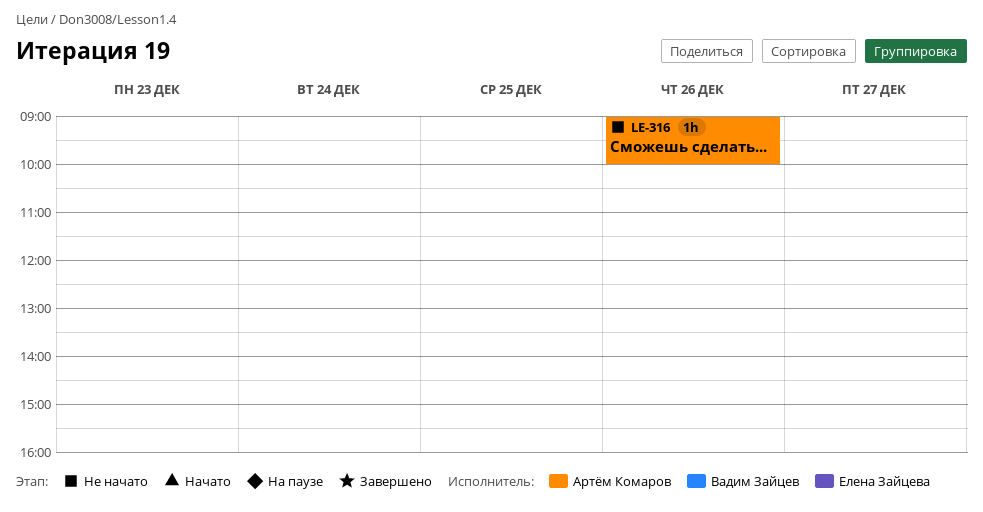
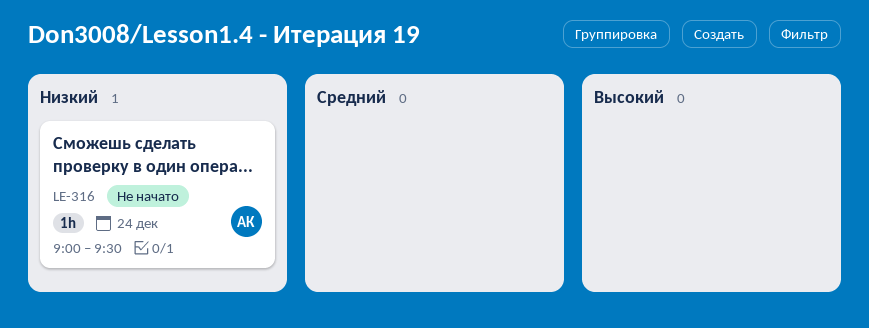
LE-316, day: Dec 26 -> Dec 24
LE-316, ends: 10:00 -> 09:30

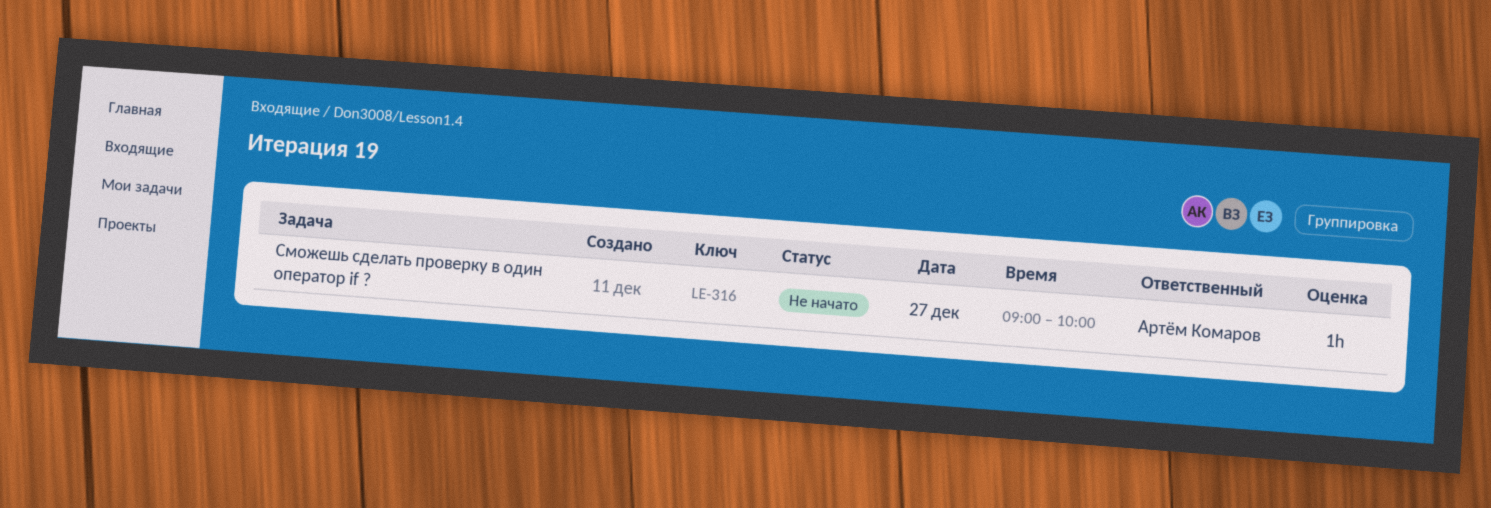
LE-316, day: Dec 24 -> Dec 27
LE-316, ends: 09:30 -> 10:00

